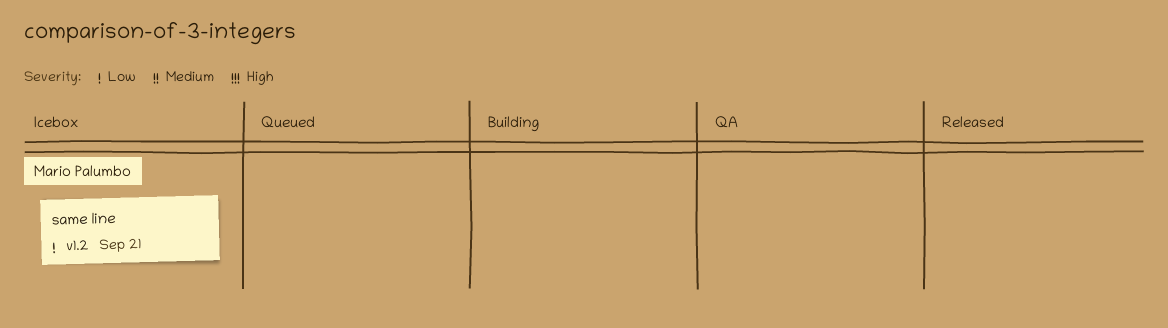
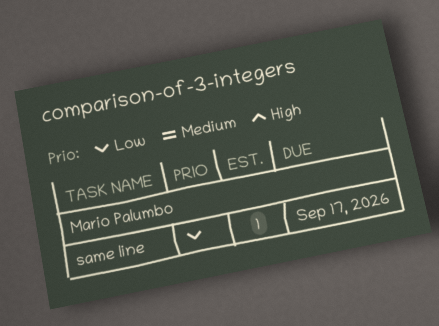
same line, due: Sep 21 -> Sep 17

